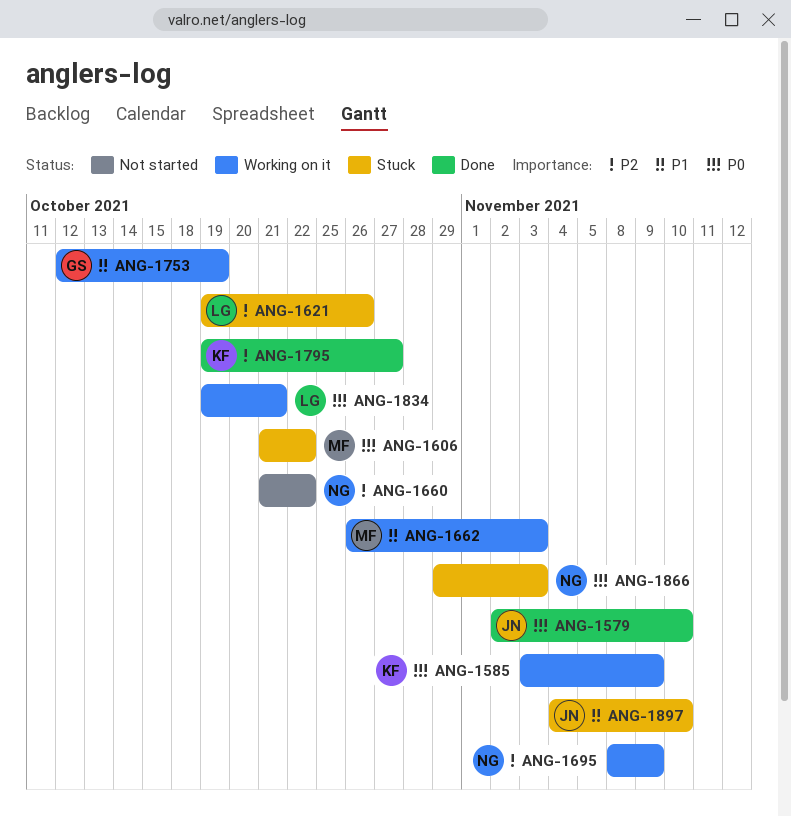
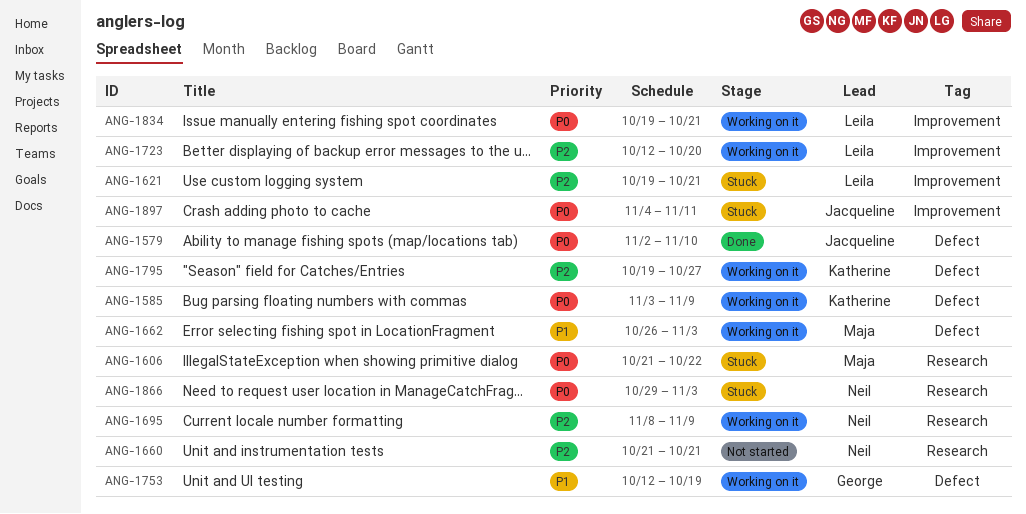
ANG-1621, due: Oct 26 -> Oct 21
ANG-1660, due: Oct 22 -> Oct 21
ANG-1723: none -> present
ANG-1795, status: Done -> Working on it
ANG-1897, priority: P1 -> P0
ANG-1897, due: Nov 10 -> Nov 11

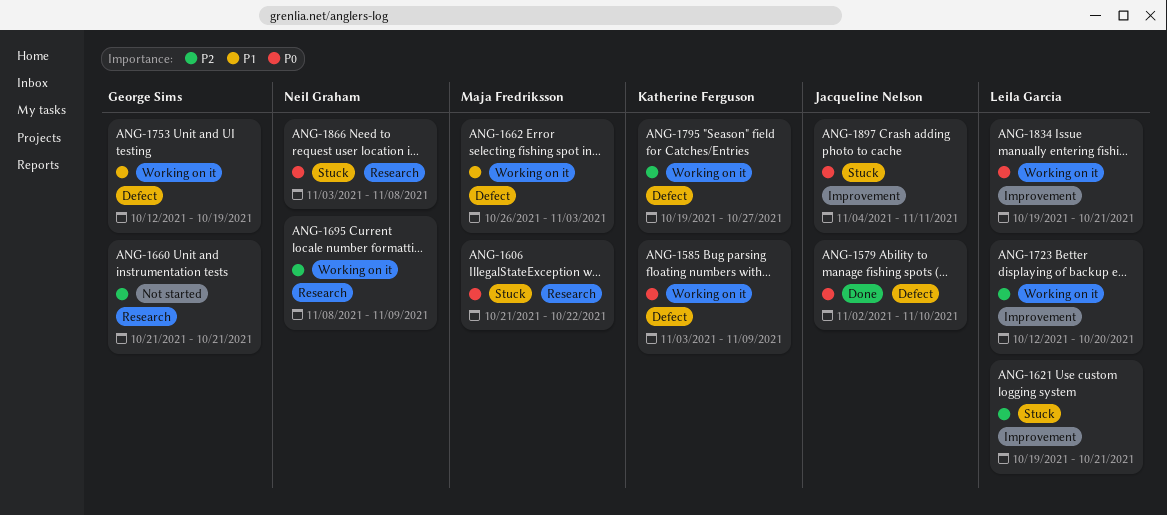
ANG-1660, owner: Neil Graham -> George Sims
ANG-1866, start: Oct 29 -> Nov 3
ANG-1866, due: Nov 3 -> Nov 8

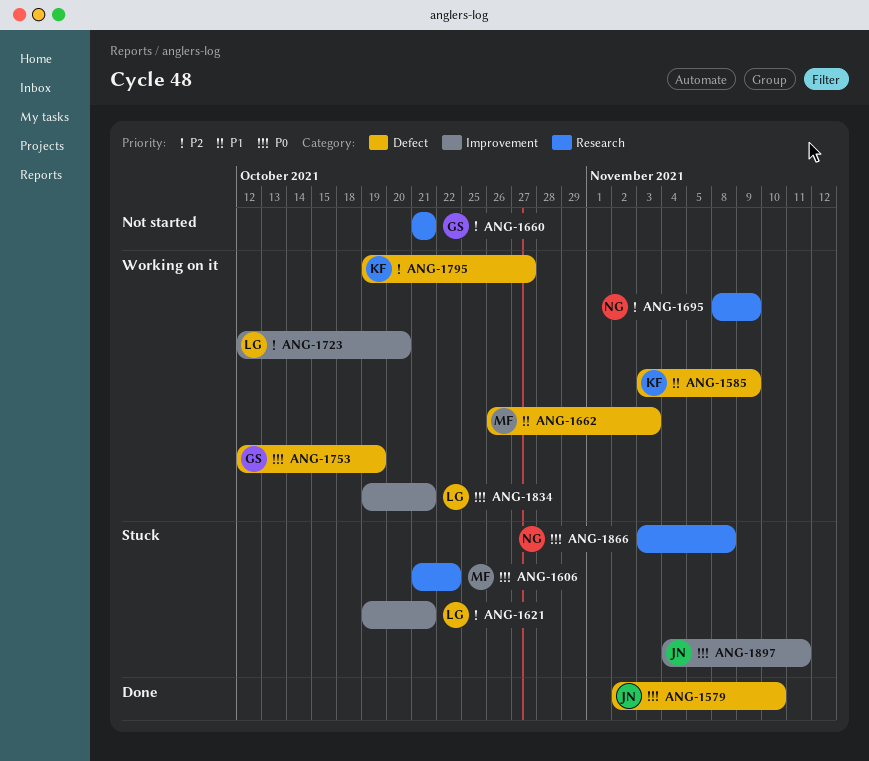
ANG-1585, priority: P0 -> P1
ANG-1753, priority: P1 -> P0

